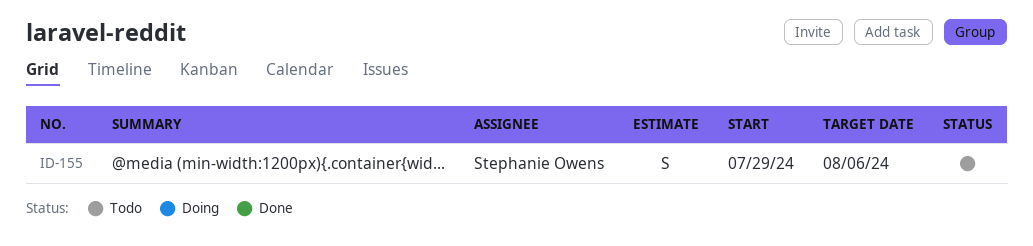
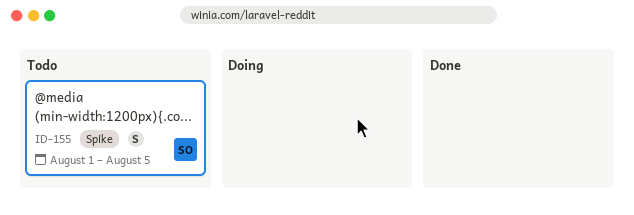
ID-155, start: Jul 29 -> Aug 1
ID-155, due: Aug 6 -> Aug 5

